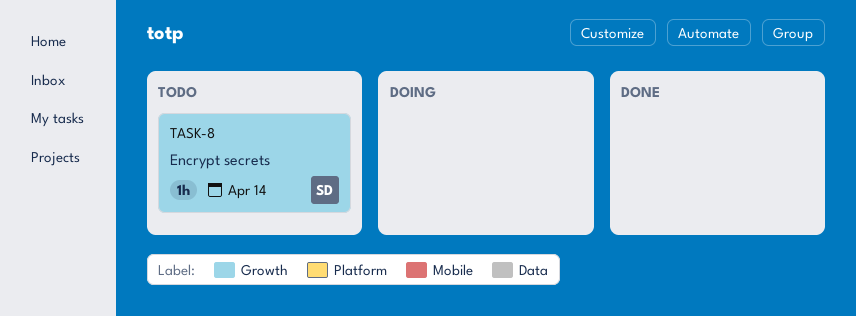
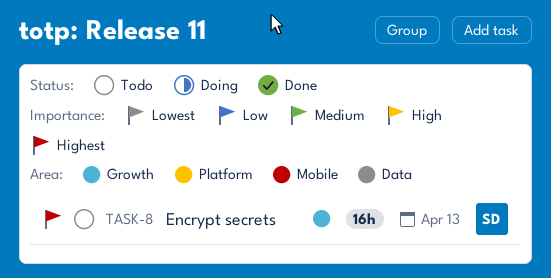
TASK-8, estimate: 1h -> 16h
TASK-8, due: Apr 14 -> Apr 13

